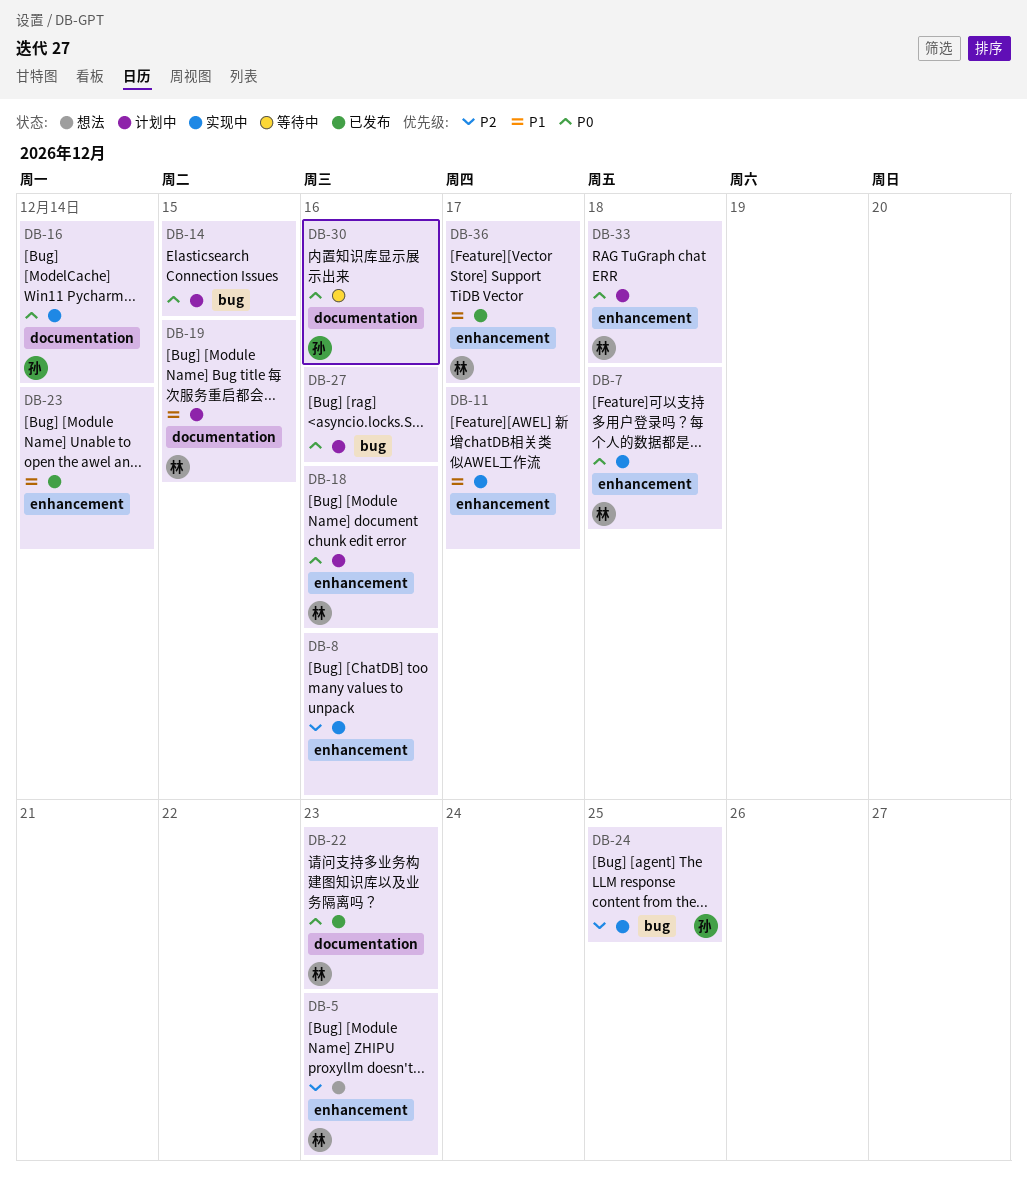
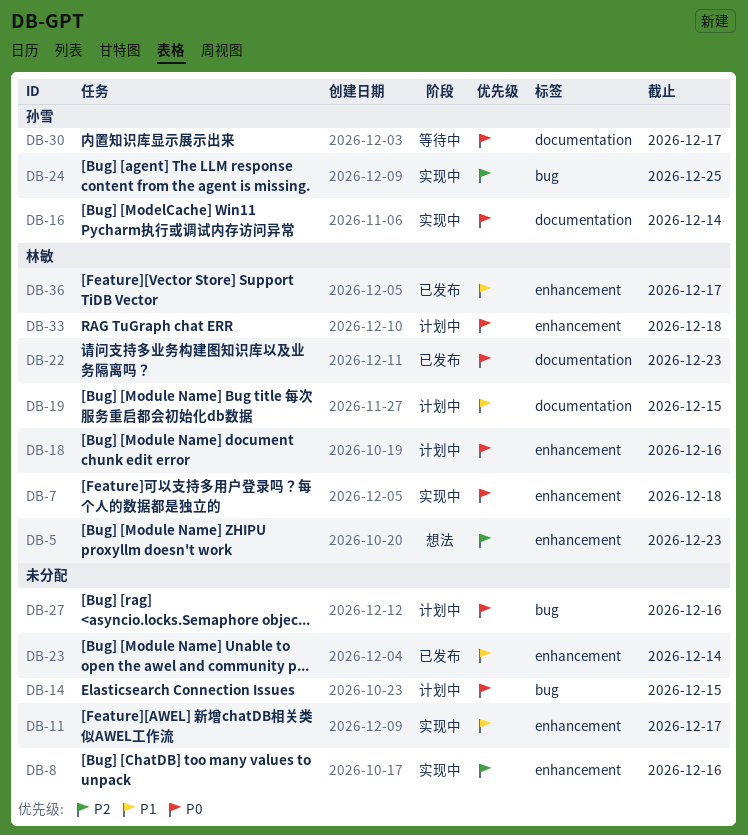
DB-30, due: Dec 16 -> Dec 17

